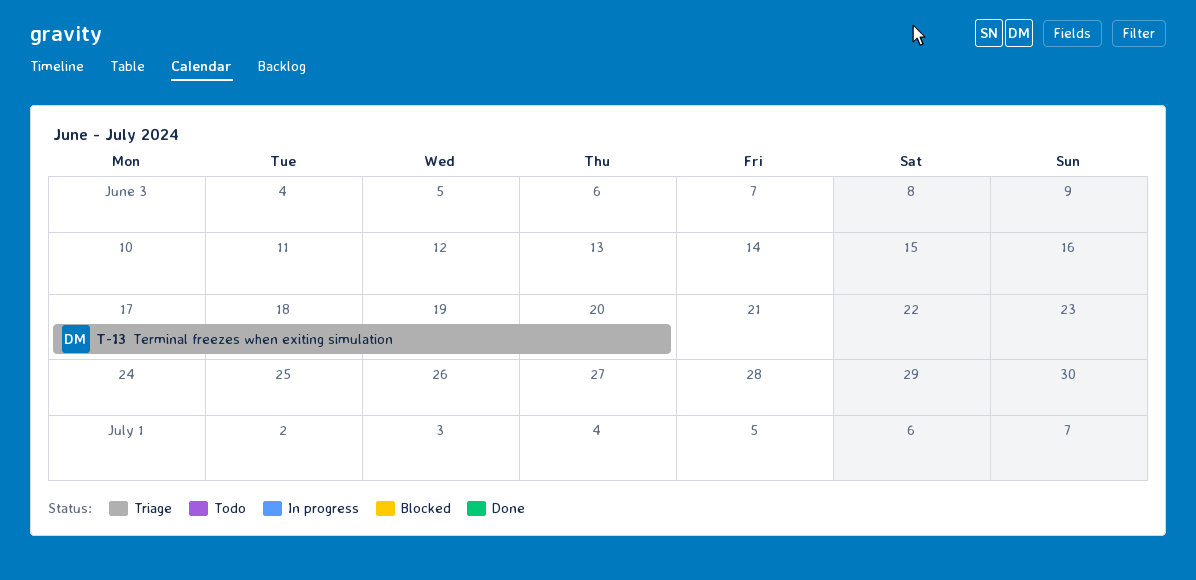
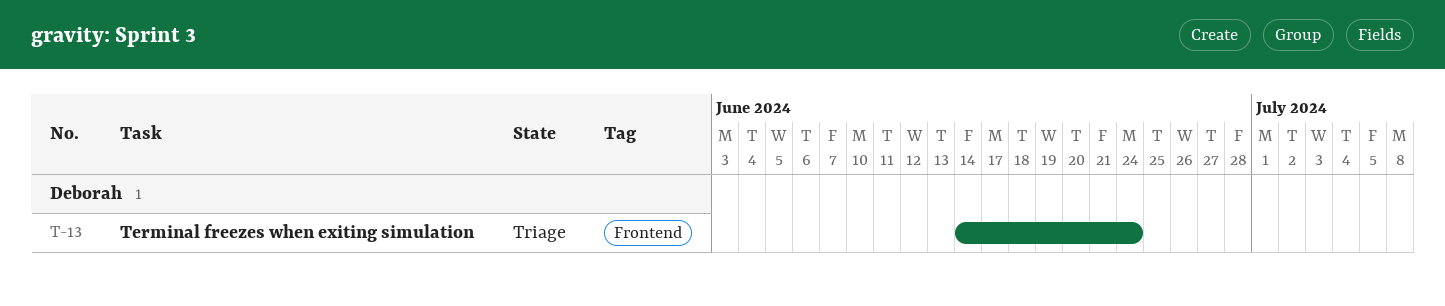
T-13, start: Jun 17 -> Jun 14
T-13, due: Jun 20 -> Jun 24

